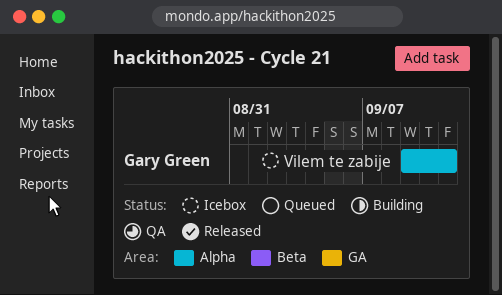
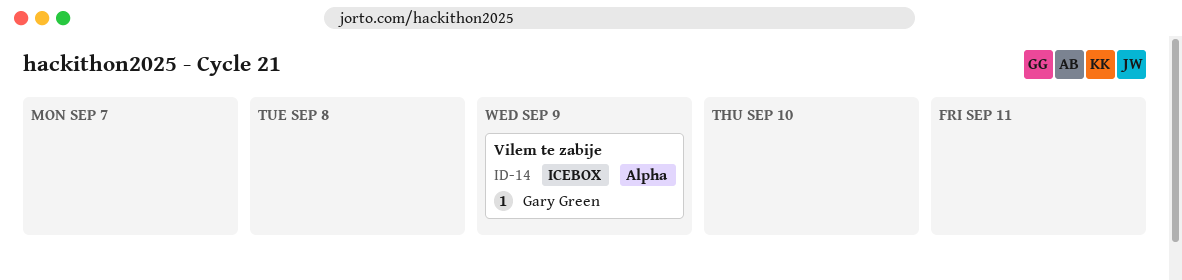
Vilem te zabije, due: Sep 11 -> Sep 9

